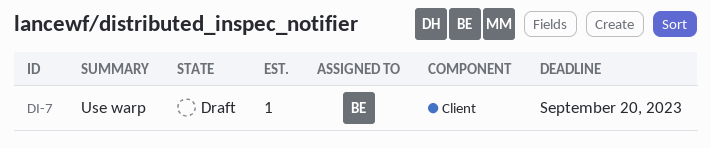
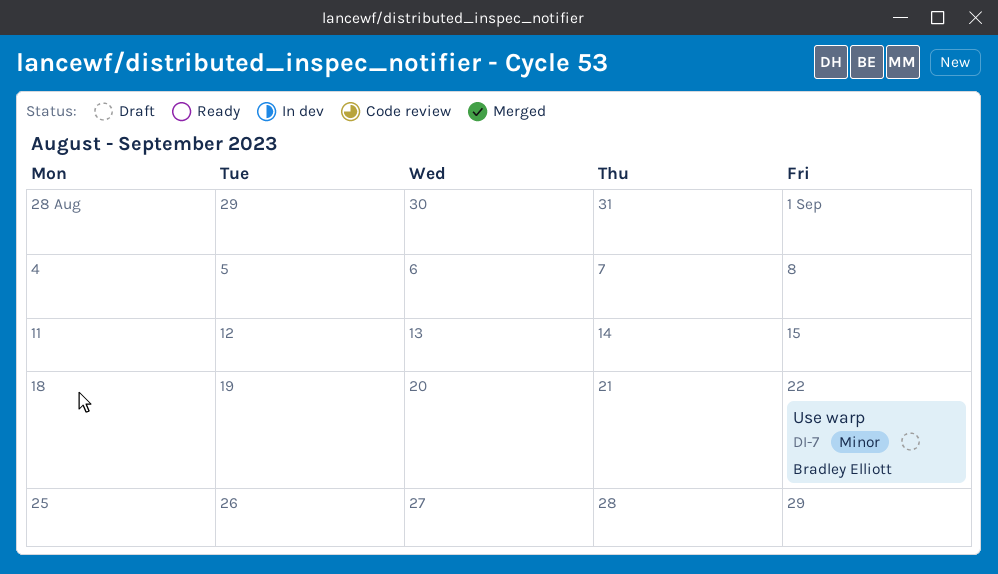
DI-7, due: Sep 20 -> Sep 22

